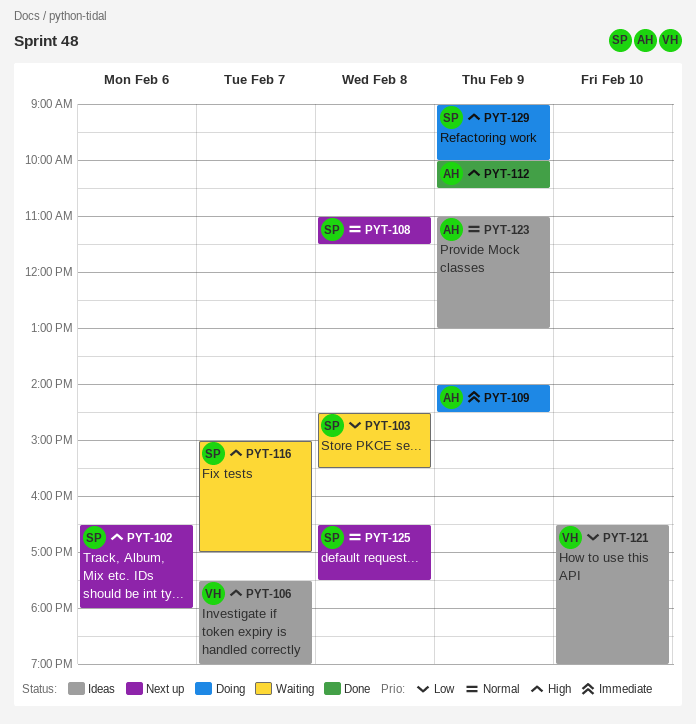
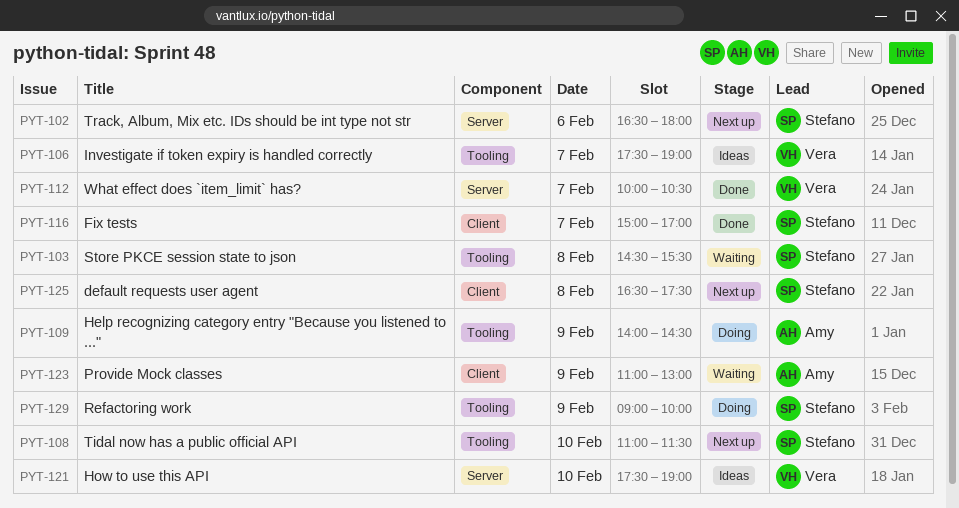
PYT-108, day: Feb 8 -> Feb 10
PYT-112, owner: Amy -> Vera
PYT-112, day: Feb 9 -> Feb 7
PYT-116, status: Waiting -> Done
PYT-121, begins: 16:30 -> 17:30
PYT-123, status: Ideas -> Waiting

